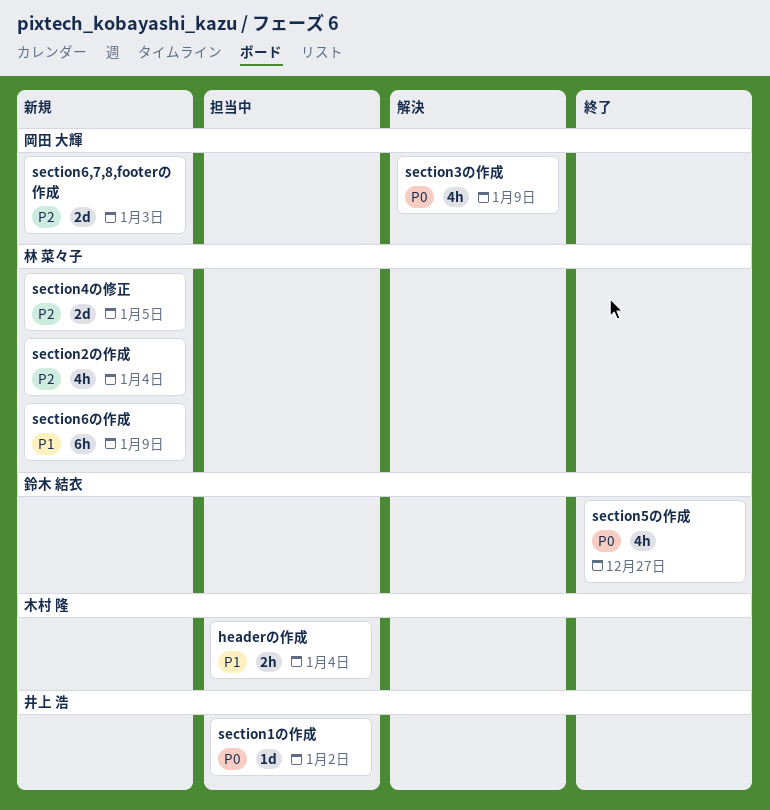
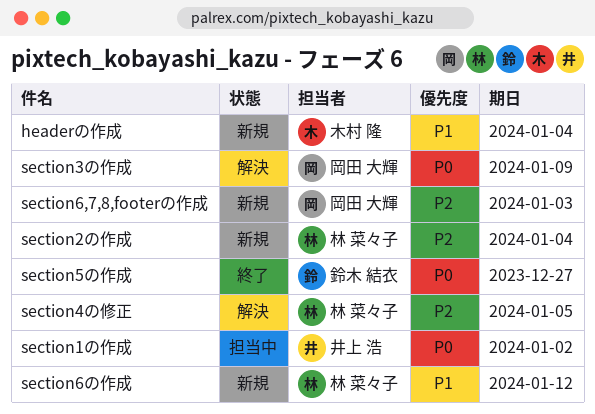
headerの作成, status: 担当中 -> 新規
section4の修正, status: 新規 -> 解決
section6の作成, due: Jan 9 -> Jan 12

